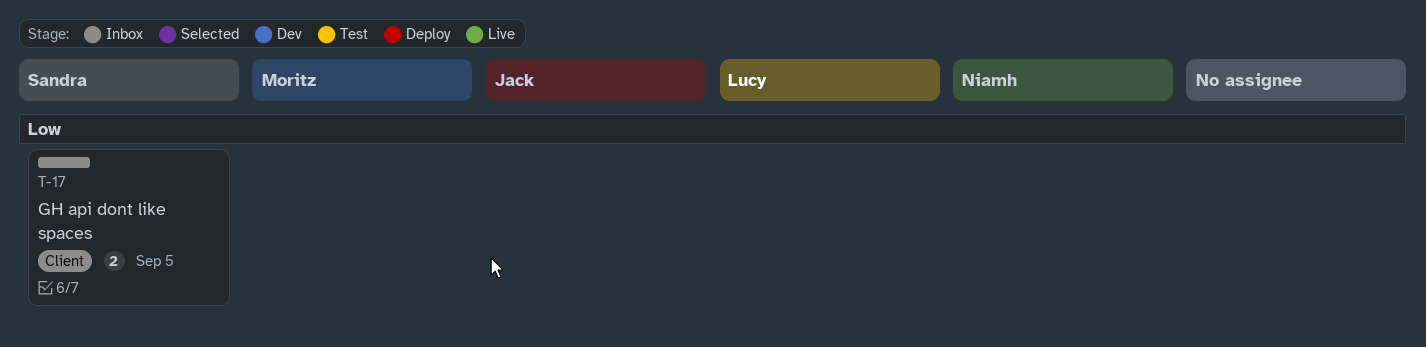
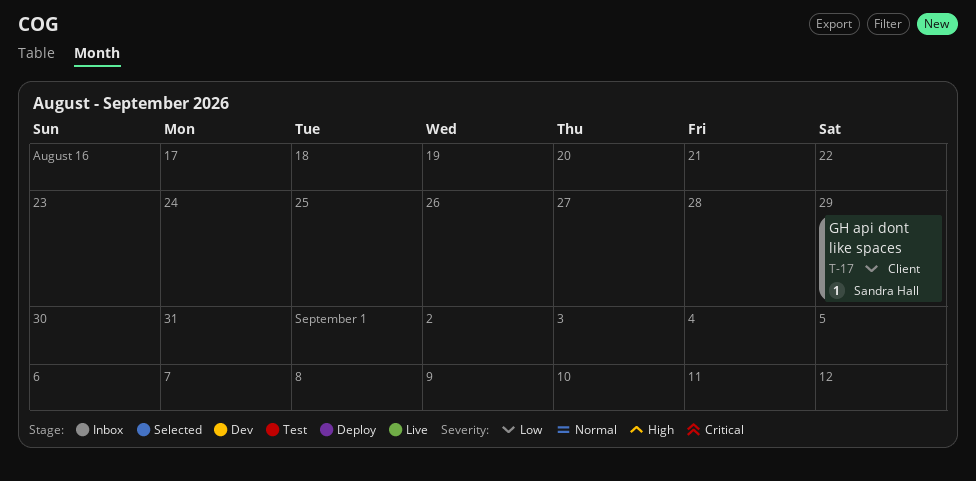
T-17, estimate: 2 -> 1
T-17, due: Sep 5 -> Aug 29

